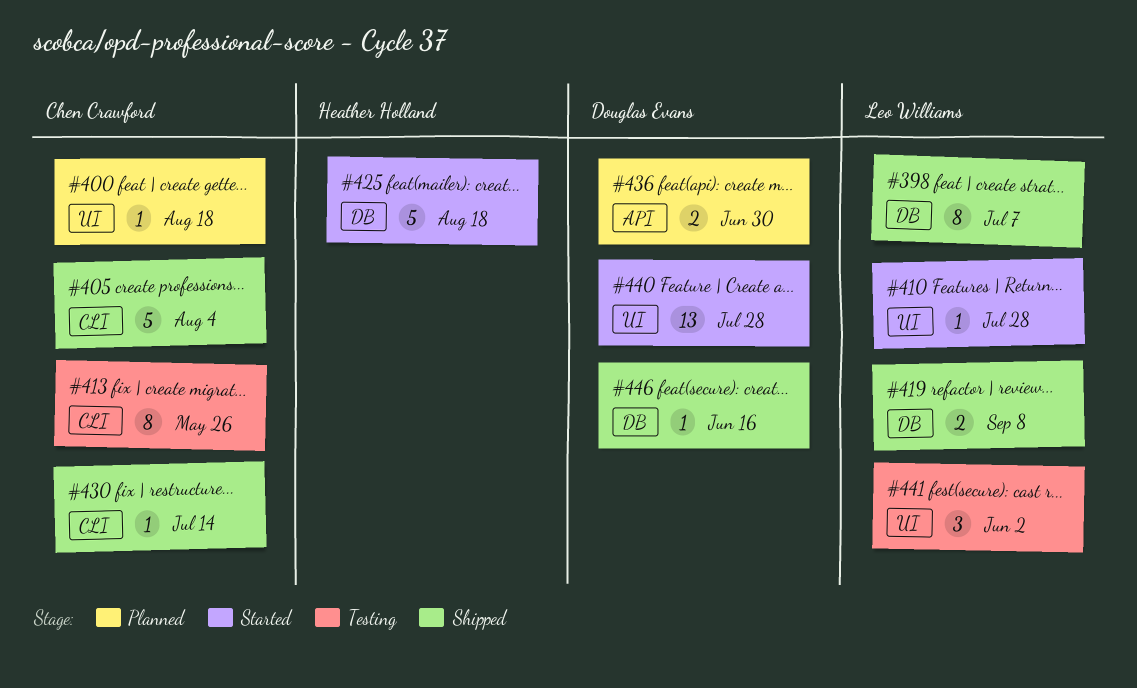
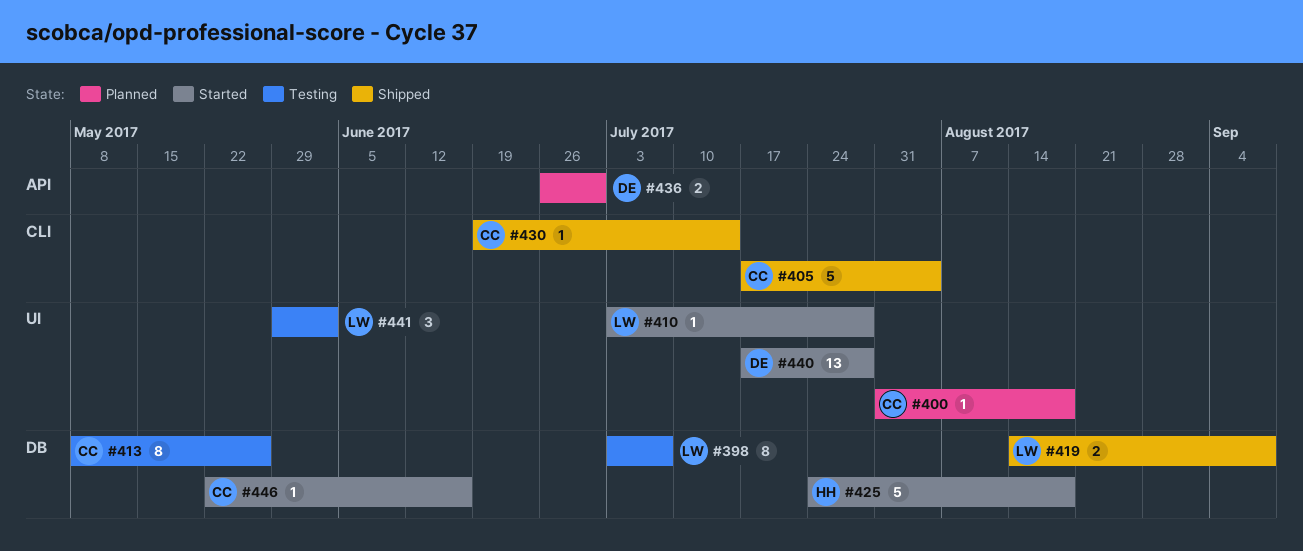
#398, status: Shipped -> Testing
#413, label: CLI -> DB
#446, status: Shipped -> Started
#446, owner: Douglas Evans -> Chen Crawford

